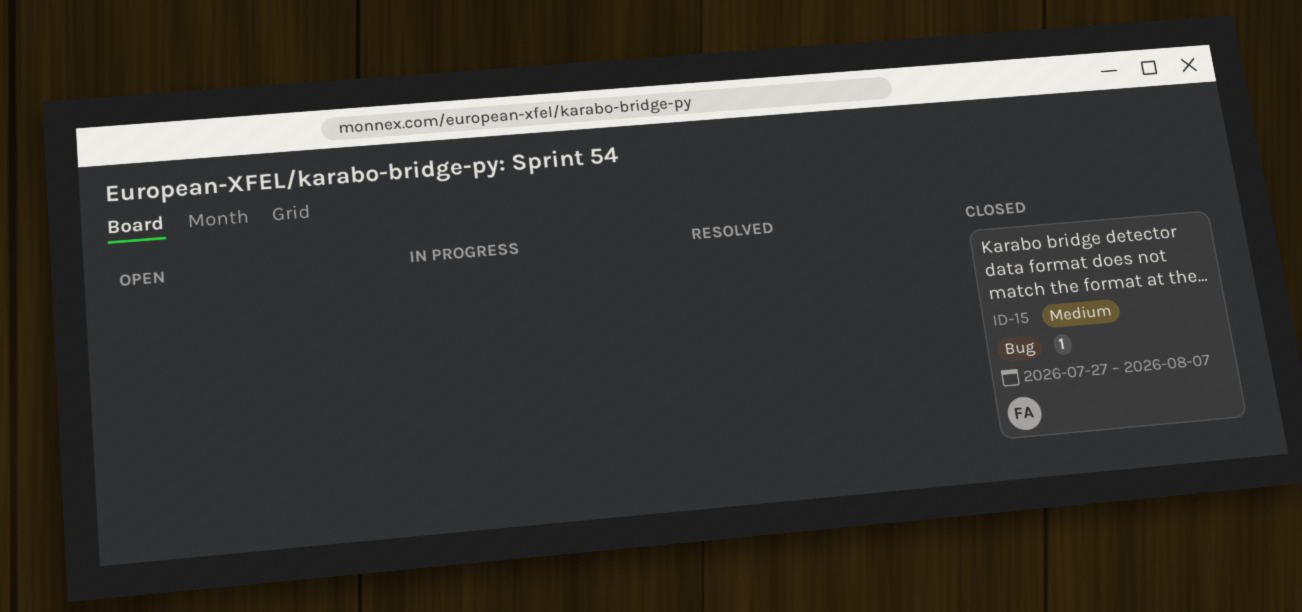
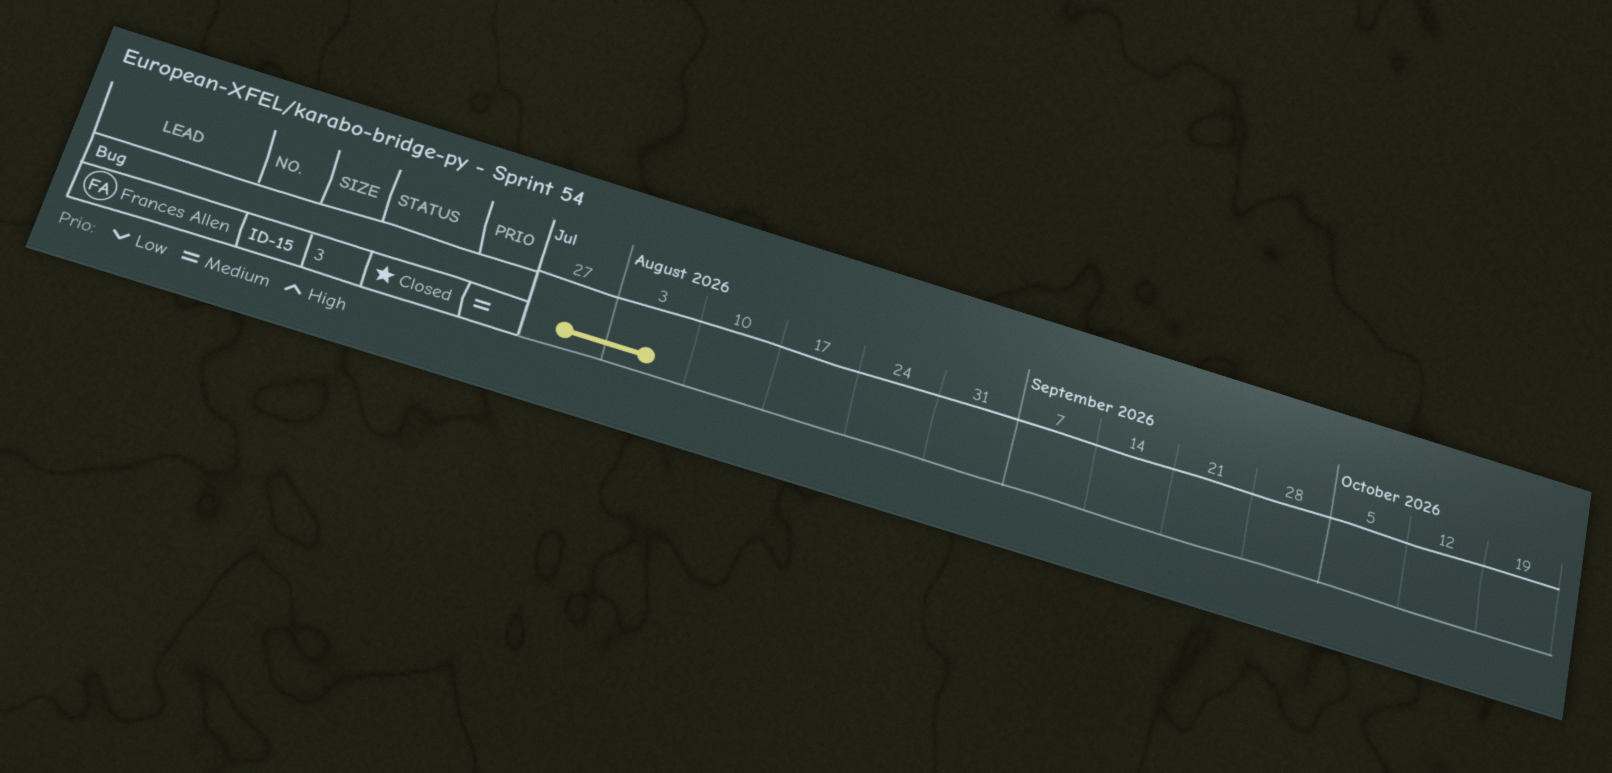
ID-15, estimate: 1 -> 3

